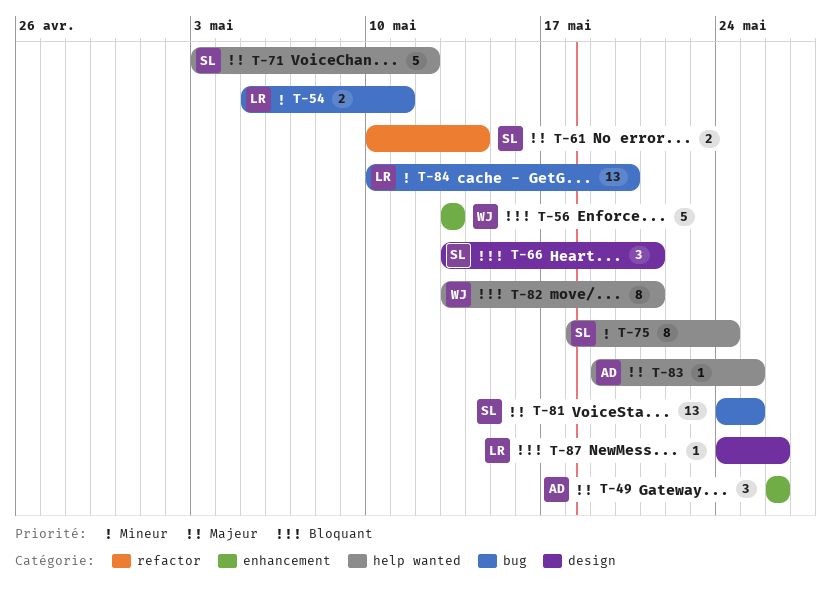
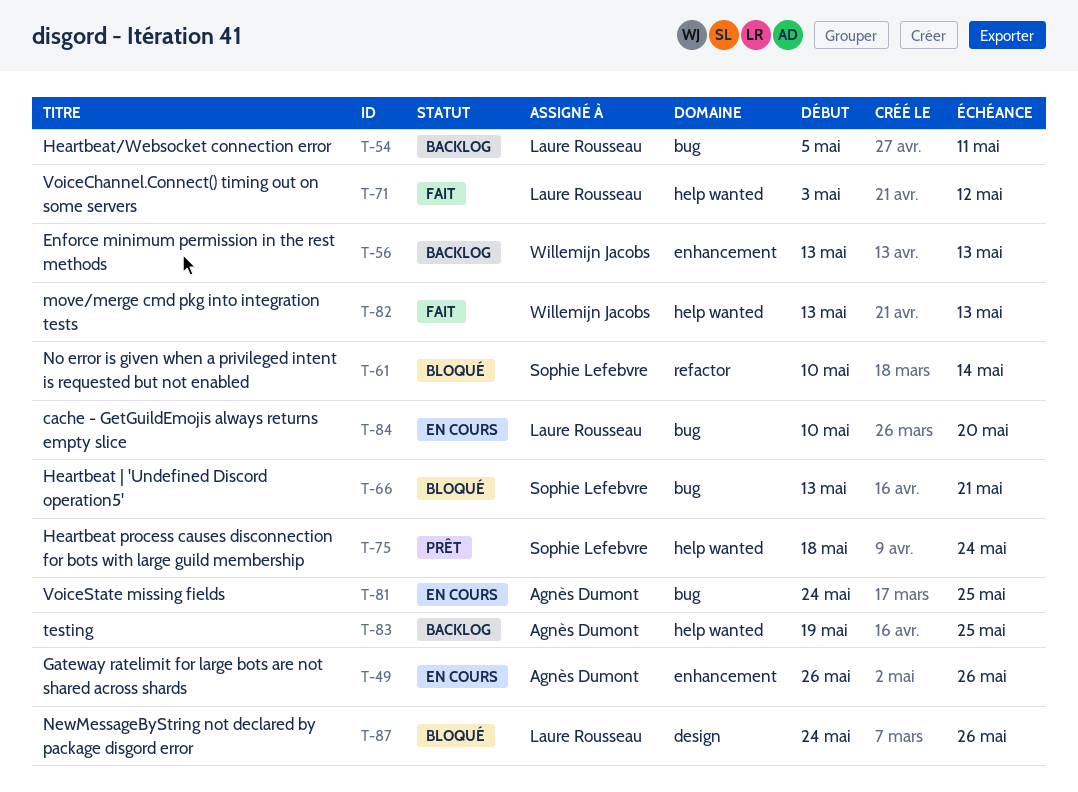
T-66, label: design -> bug
T-71, owner: Sophie Lefebvre -> Laure Rousseau
T-81, owner: Sophie Lefebvre -> Agnès Dumont
T-82, due: May 21 -> May 13

